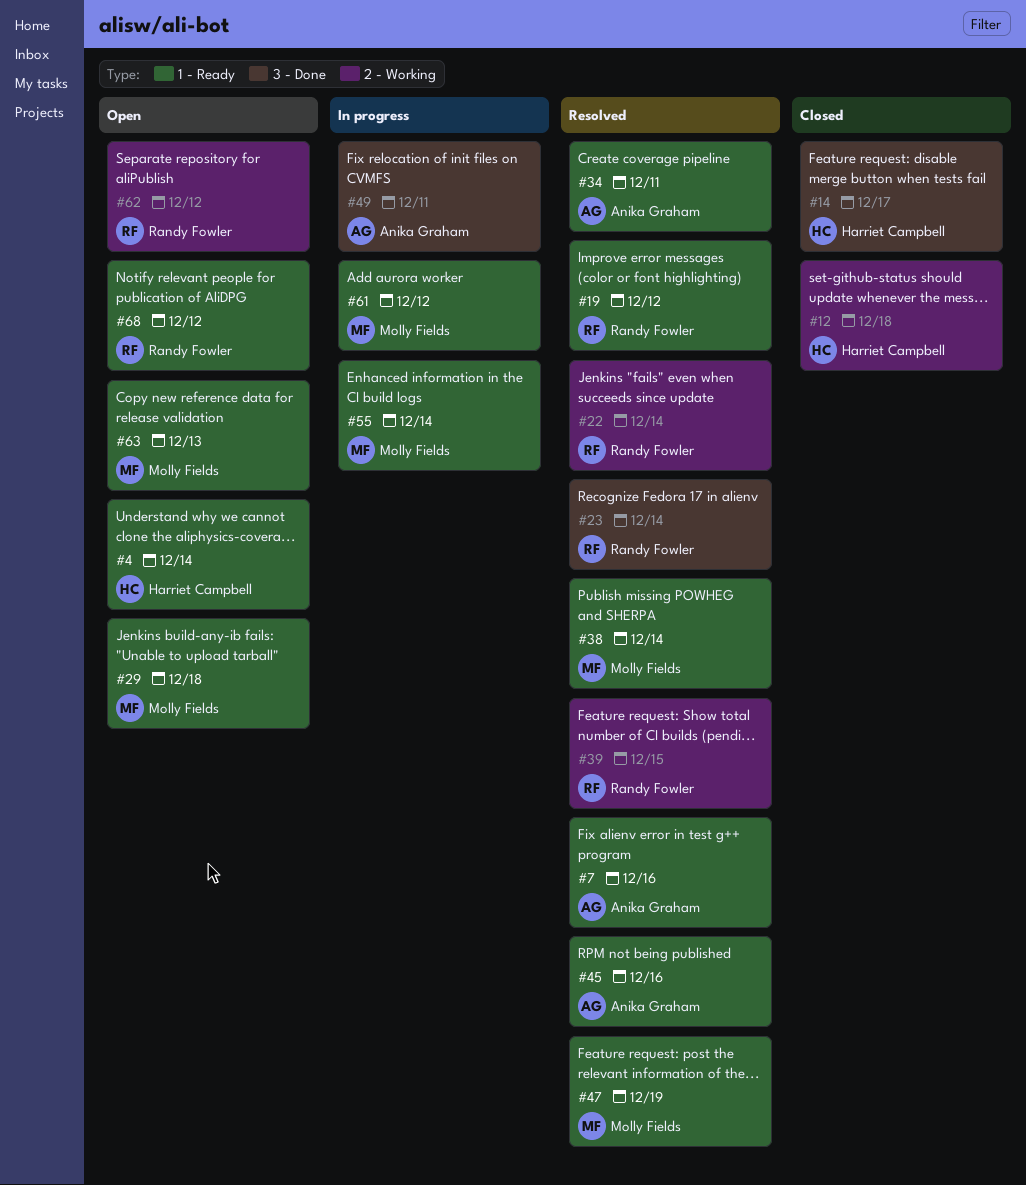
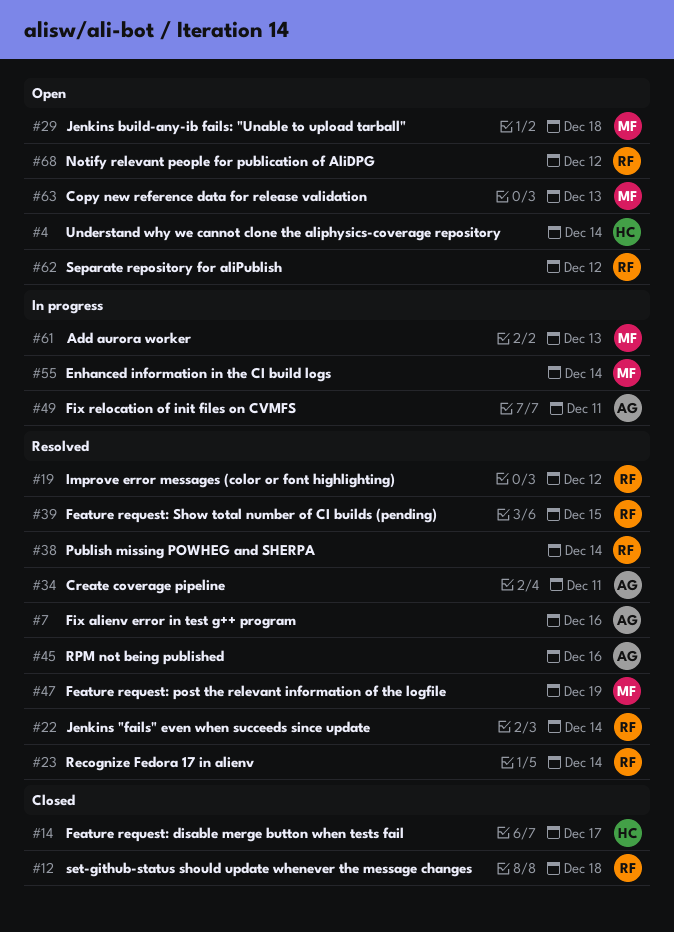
#12, owner: Harriet Campbell -> Randy Fowler
#38, owner: Molly Fields -> Randy Fowler
#61, due: Dec 12 -> Dec 13

